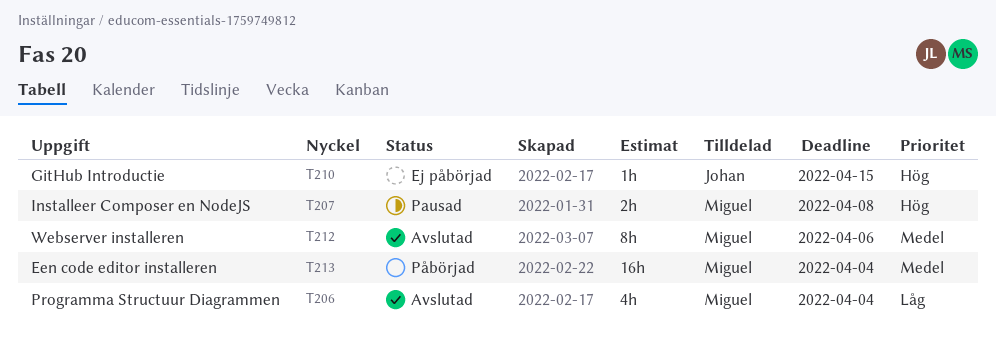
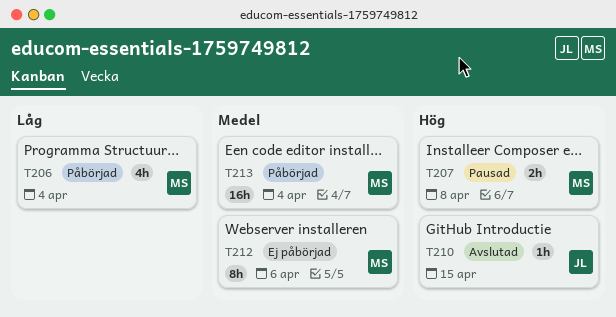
T206, status: Avslutad -> Påbörjad
T210, status: Ej påbörjad -> Avslutad
T212, status: Avslutad -> Ej påbörjad

